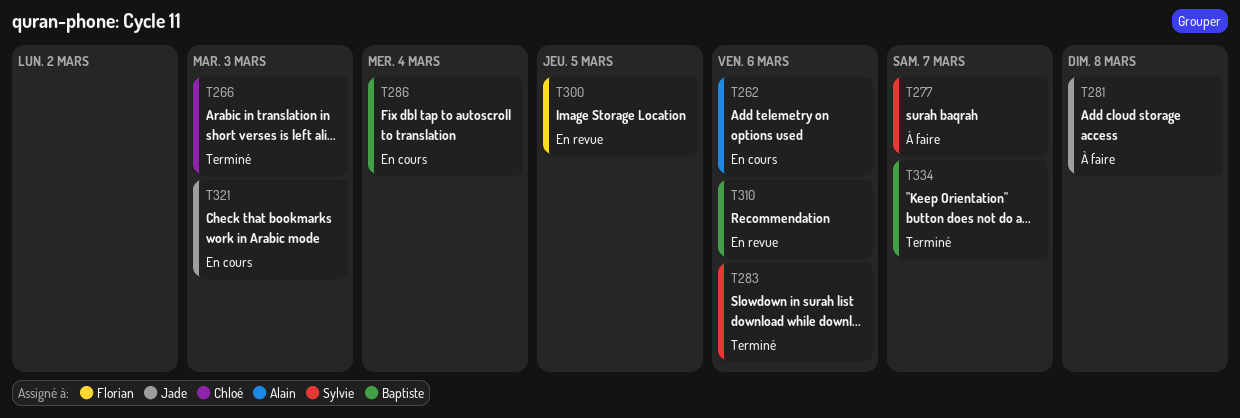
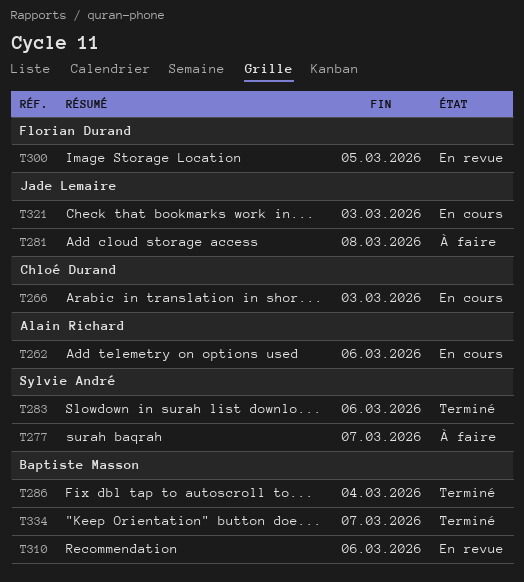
T266, status: Terminé -> En cours
T286, status: En cours -> Terminé

